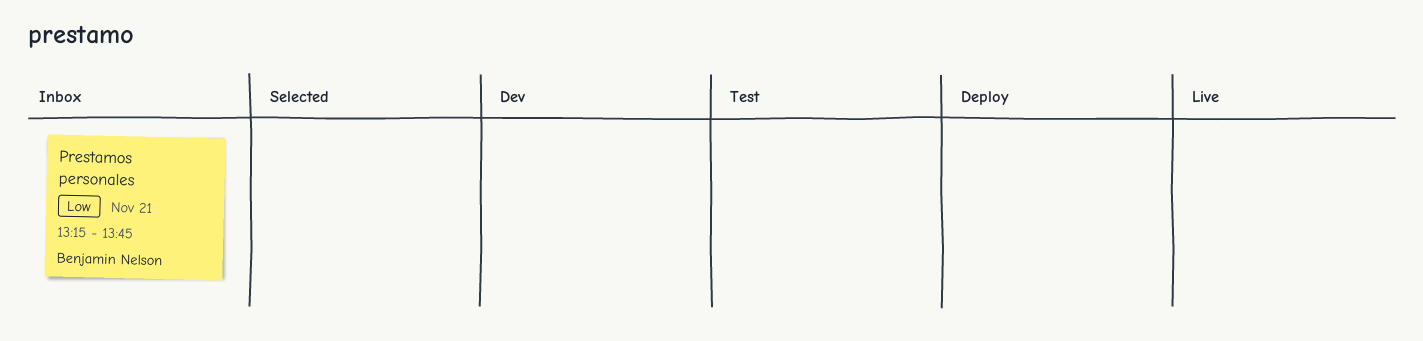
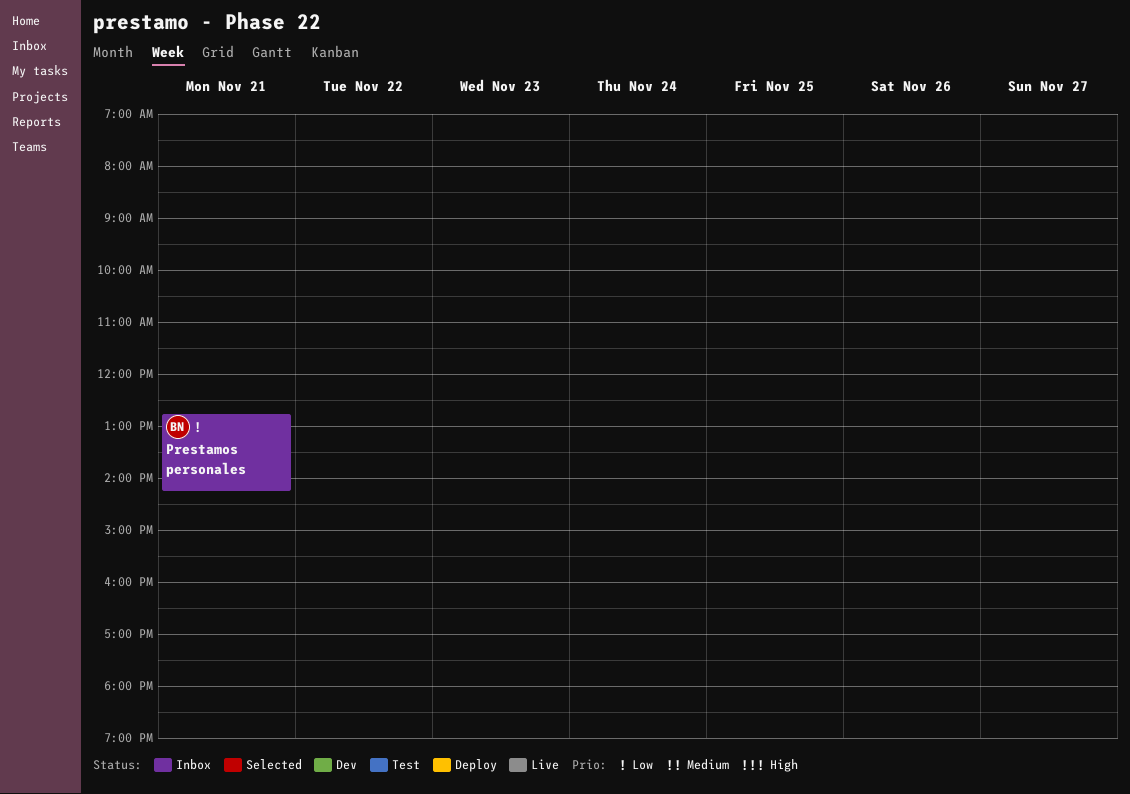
Prestamos personales, begins: 13:15 -> 12:45
Prestamos personales, ends: 13:45 -> 14:15

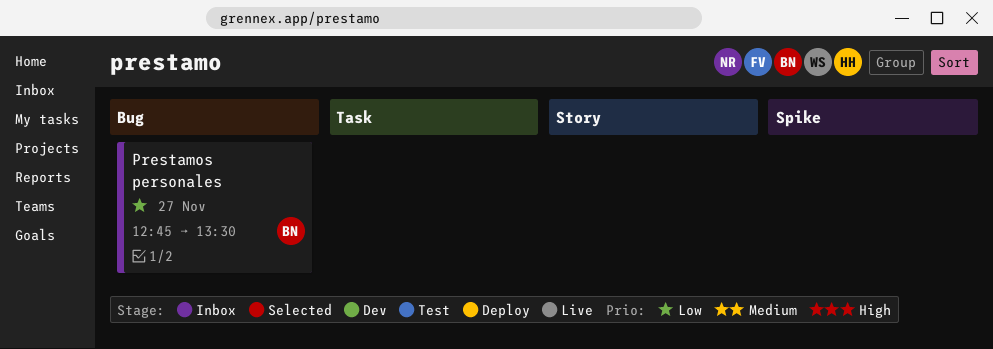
Prestamos personales, day: Nov 21 -> Nov 27
Prestamos personales, ends: 14:15 -> 13:30

